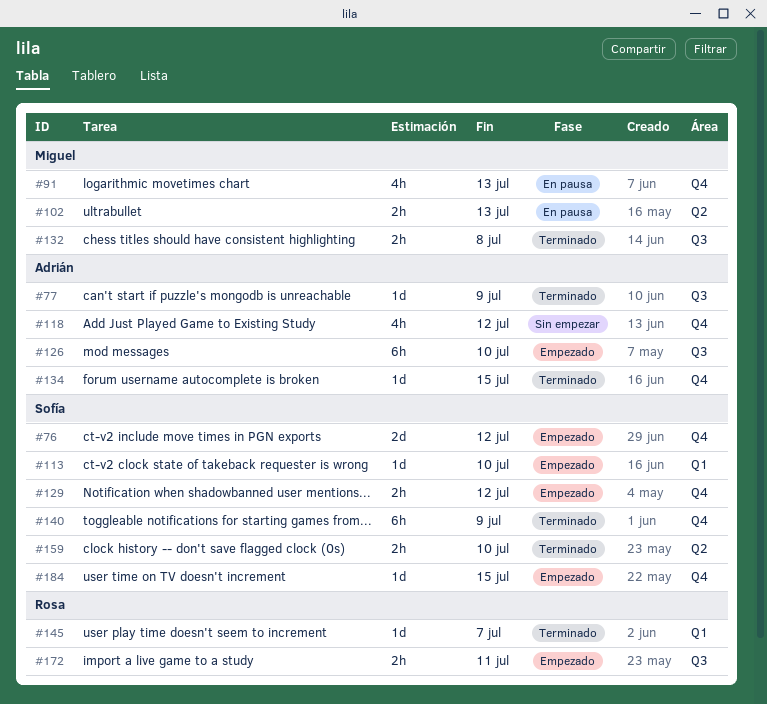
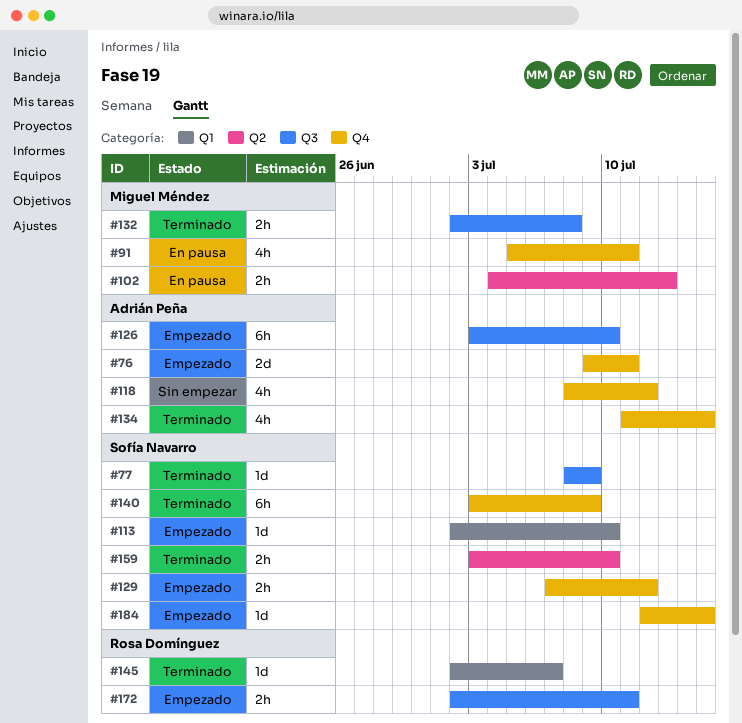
#76, owner: Sofía Navarro -> Adrián Peña
#76, due: Jul 12 -> Jul 11
#77, owner: Adrián Peña -> Sofía Navarro
#91, due: Jul 13 -> Jul 11
#134, estimate: 1d -> 4h

